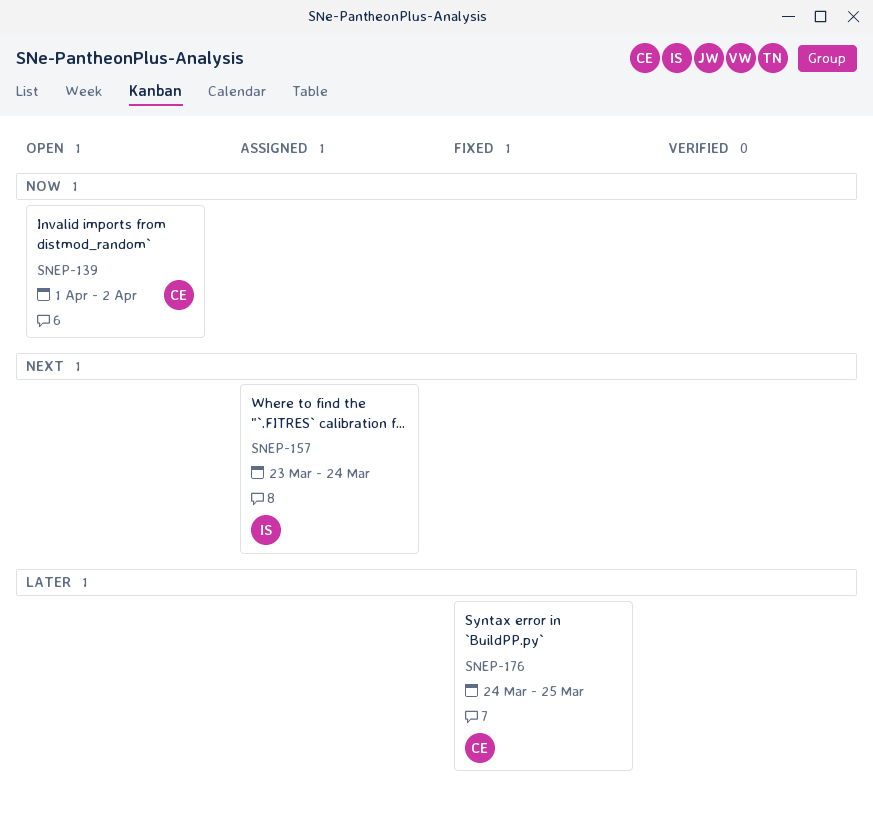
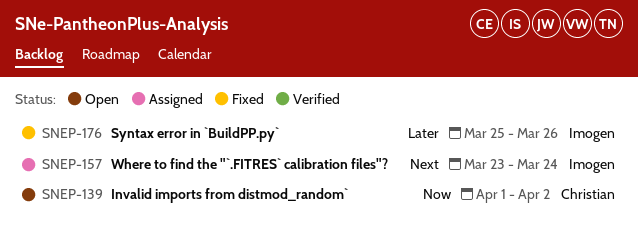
SNEP-176, owner: Christian -> Imogen
SNEP-176, start: Mar 24 -> Mar 25
SNEP-176, due: Mar 25 -> Mar 26

